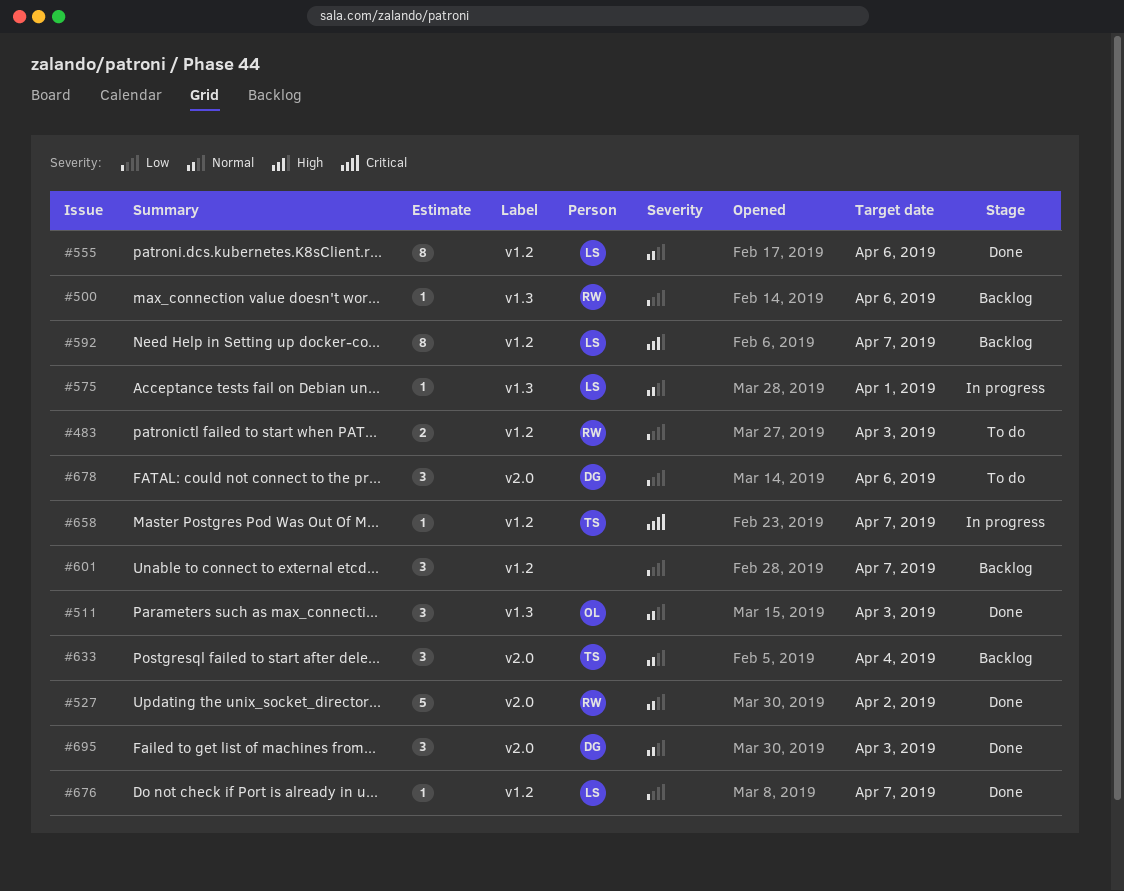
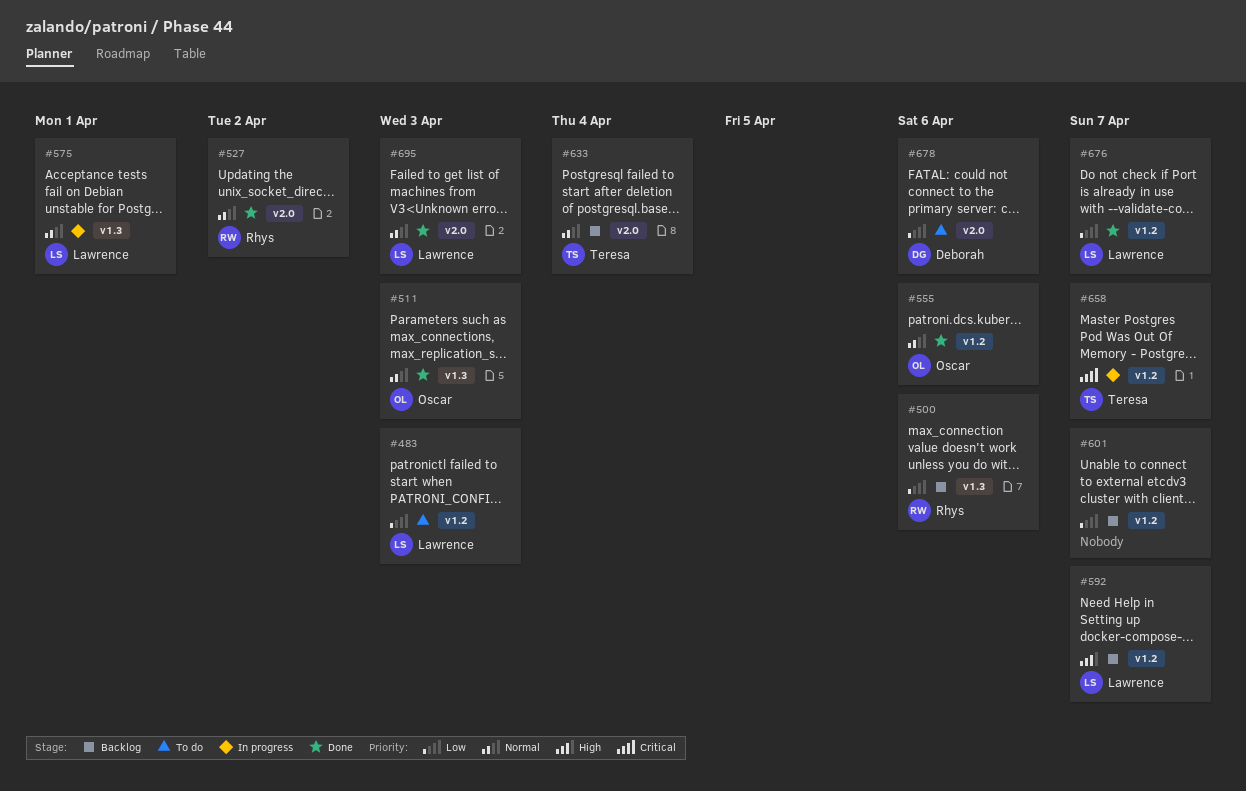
#483, owner: Rhys -> Lawrence
#555, owner: Lawrence -> Oscar
#695, owner: Deborah -> Lawrence

